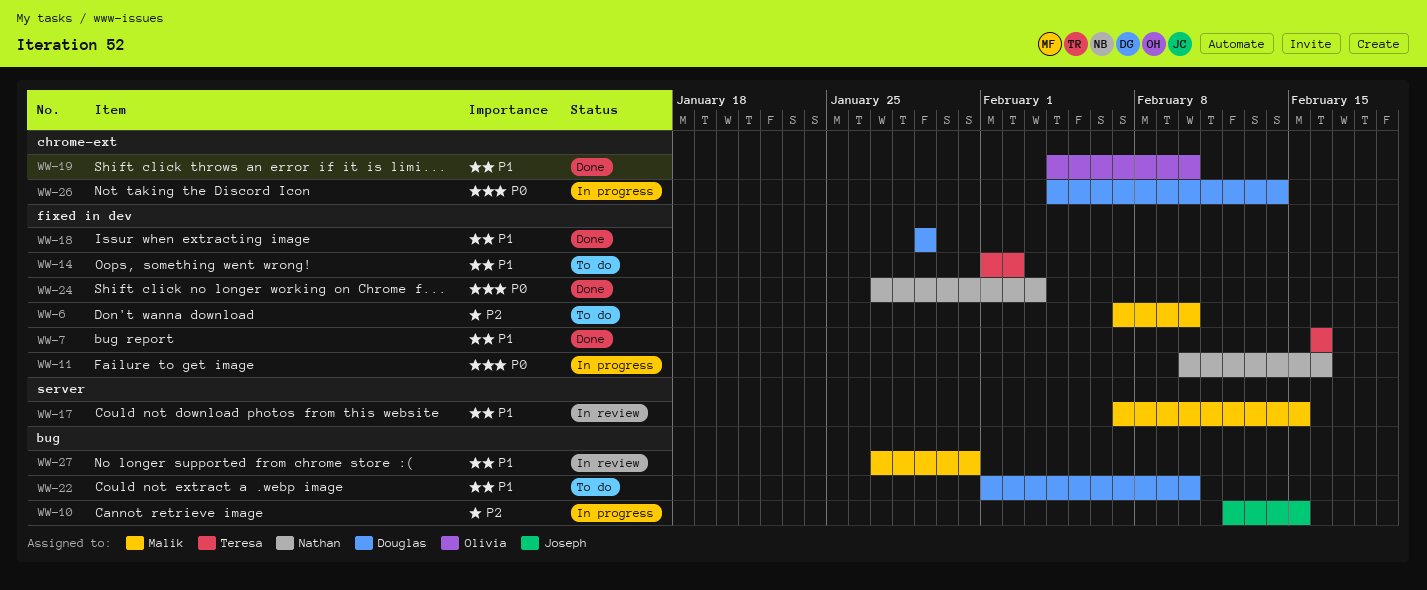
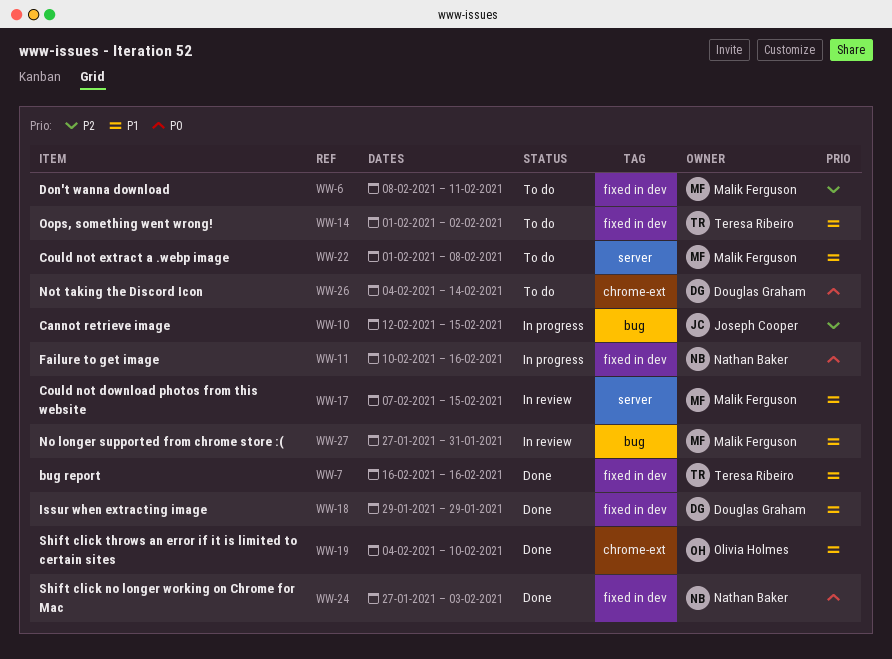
WW-6, start: Feb 7 -> Feb 8
WW-6, due: Feb 10 -> Feb 11
WW-22, owner: Douglas Graham -> Malik Ferguson
WW-22, label: bug -> server
WW-22, due: Feb 10 -> Feb 8
WW-26, status: In progress -> To do

